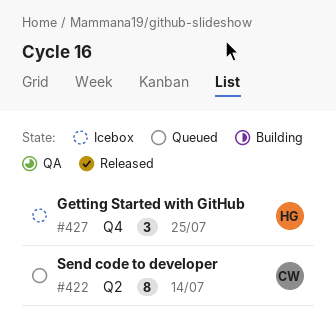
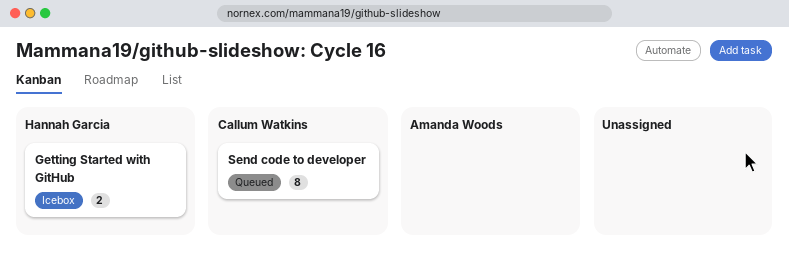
Getting Started with GitHub, estimate: 3 -> 2

